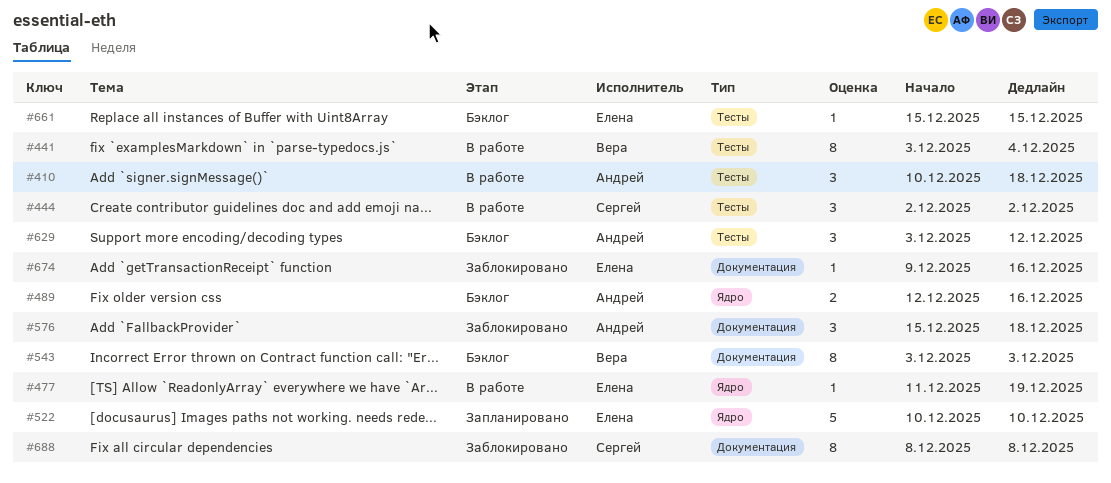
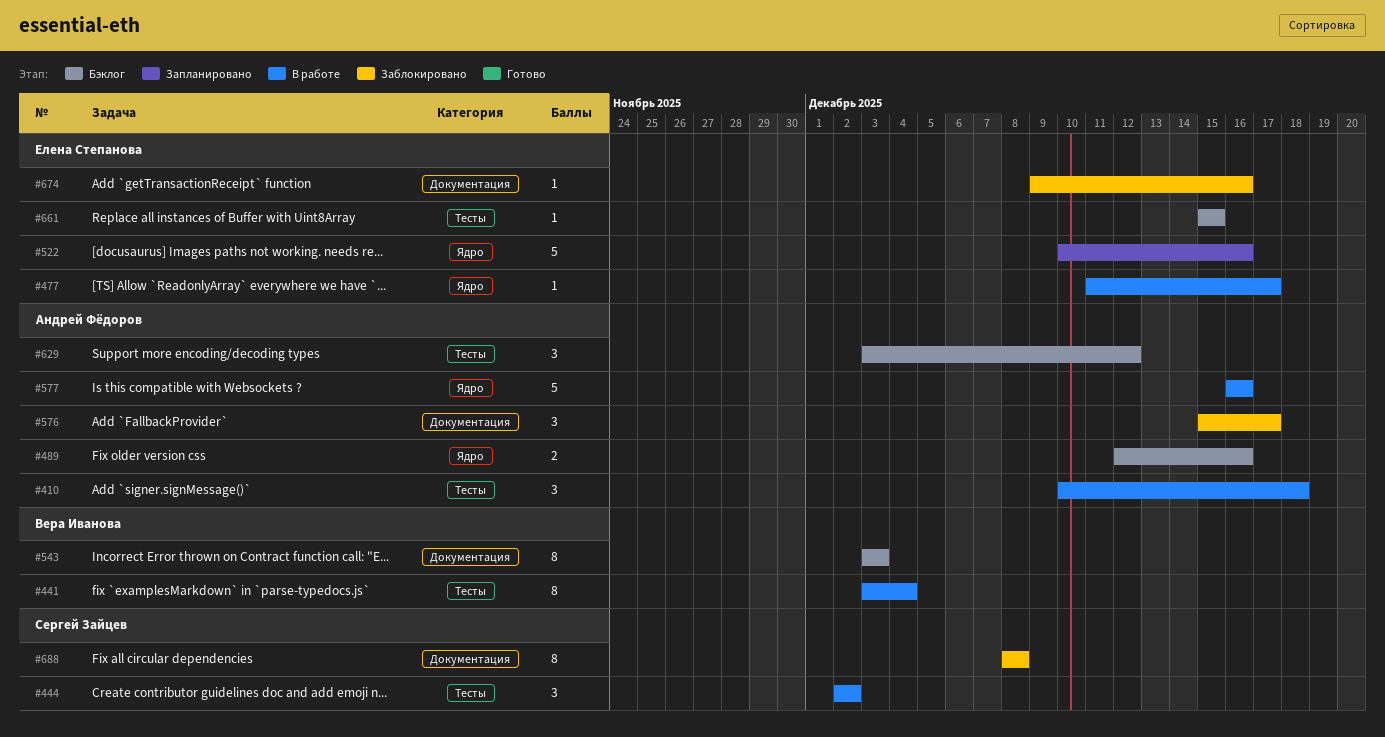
#477, due: Dec 19 -> Dec 17
#522, due: Dec 10 -> Dec 16
#576, due: Dec 18 -> Dec 17
#577: none -> present

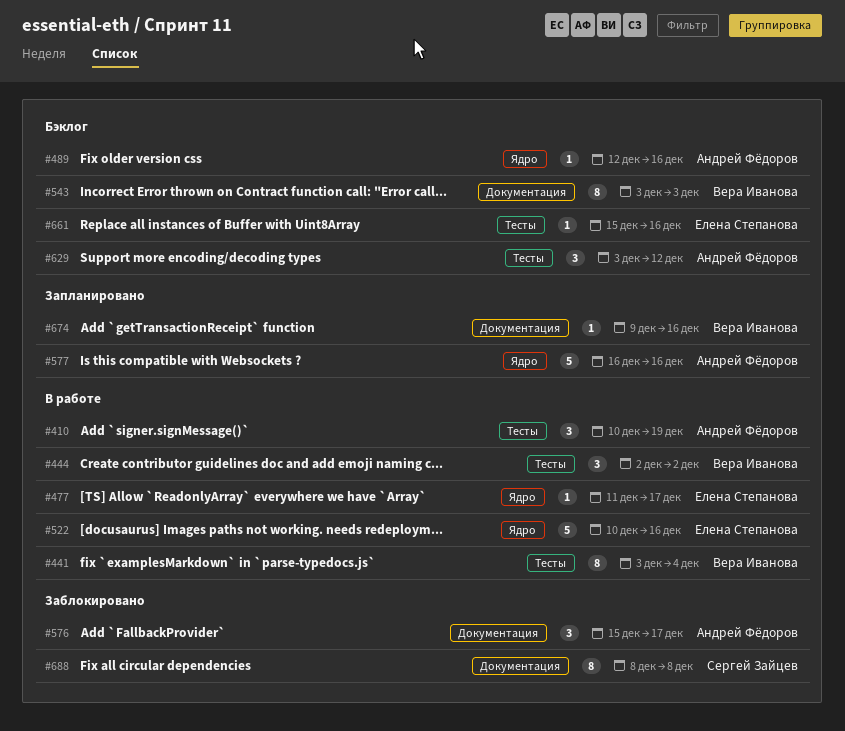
#410, due: Dec 18 -> Dec 19
#444, owner: Сергей Зайцев -> Вера Иванова
#489, estimate: 2 -> 1
#522, status: Запланировано -> В работе
#577, status: В работе -> Запланировано
#661, due: Dec 15 -> Dec 16
#674, status: Заблокировано -> Запланировано
#674, owner: Елена Степанова -> Вера Иванова

